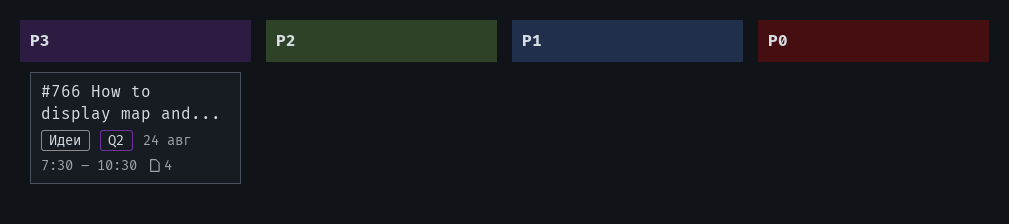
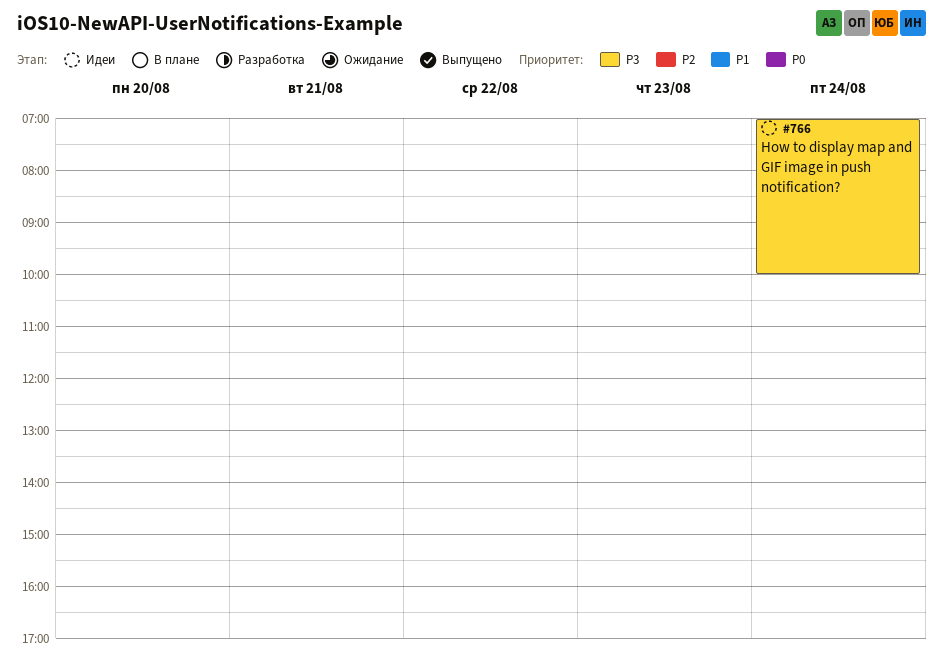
#766, begins: 07:30 -> 07:00
#766, ends: 10:30 -> 10:00

